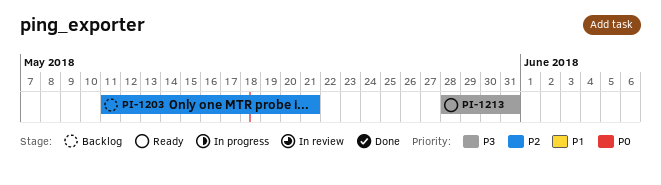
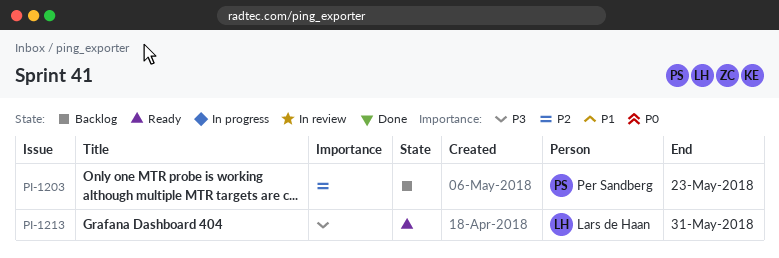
PI-1203, due: May 21 -> May 23

